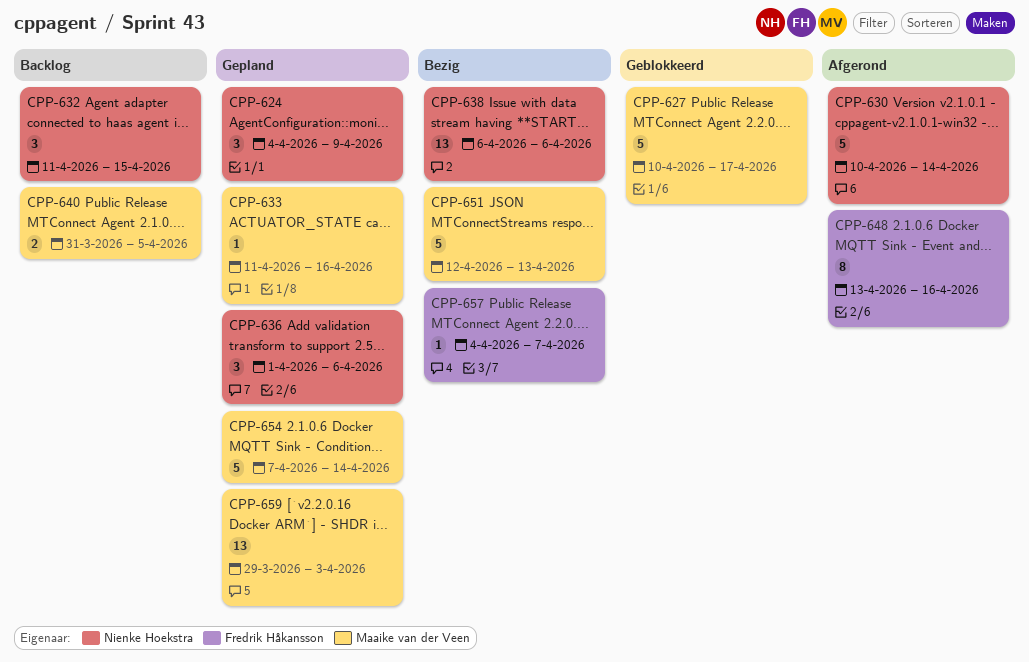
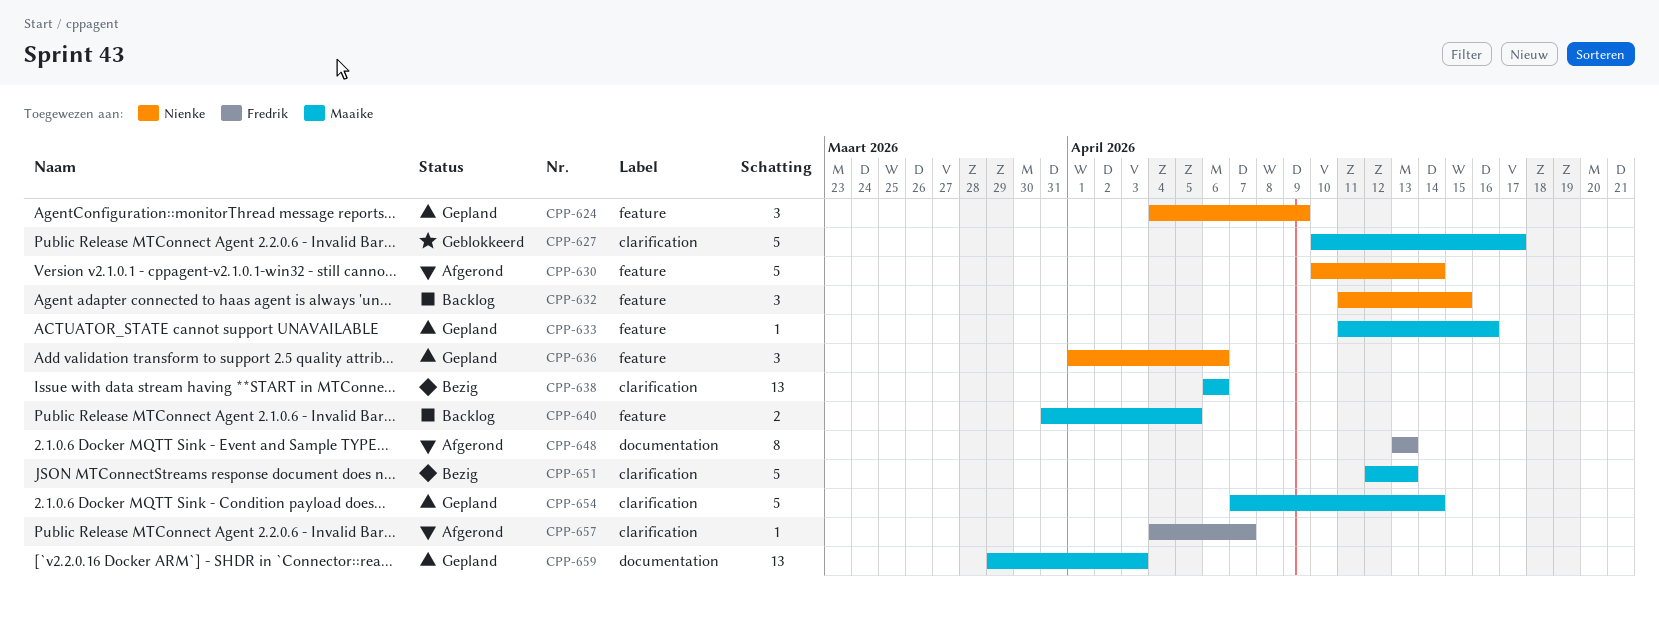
CPP-638, owner: Nienke Hoekstra -> Maaike van der Veen
CPP-648, due: Apr 16 -> Apr 13
CPP-657, status: Bezig -> Afgerond

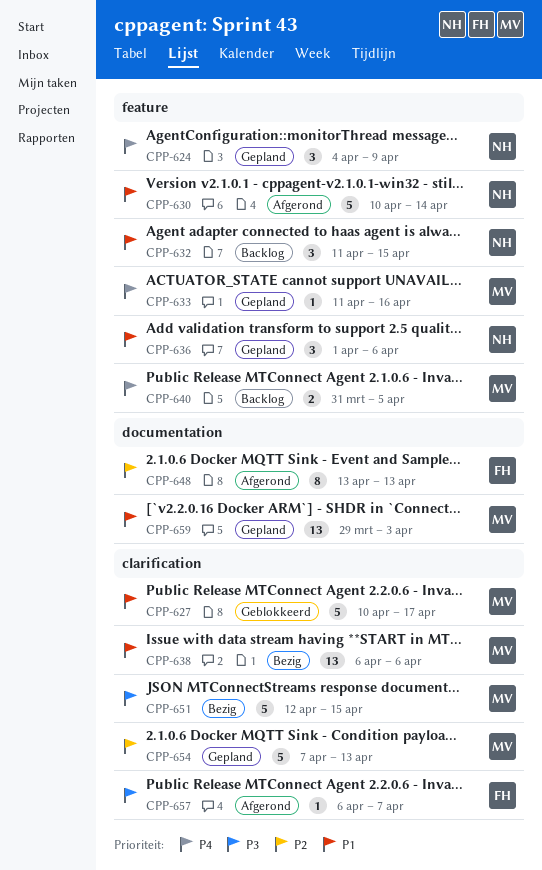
CPP-651, due: Apr 13 -> Apr 15
CPP-654, due: Apr 14 -> Apr 13
CPP-657, start: Apr 4 -> Apr 6

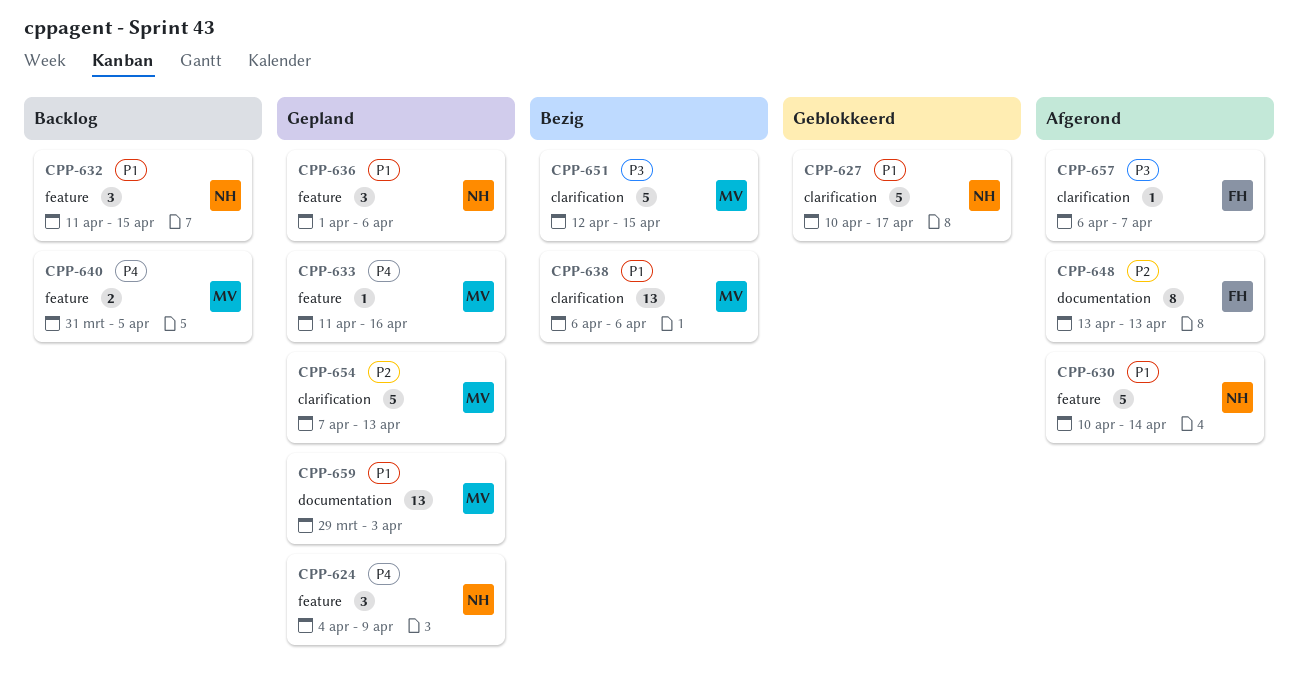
CPP-627, owner: MV -> NH

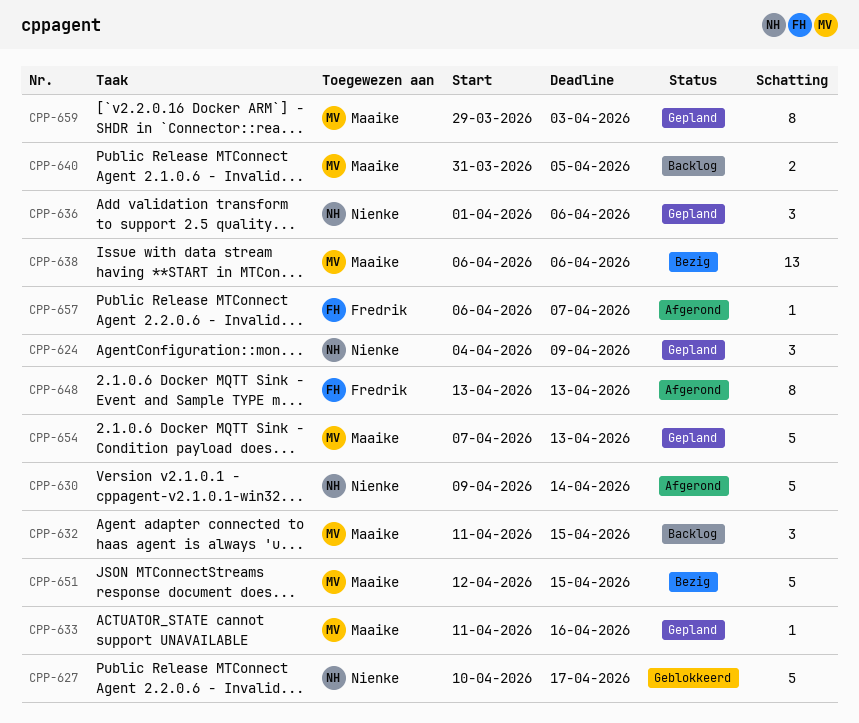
CPP-630, start: Apr 10 -> Apr 9
CPP-632, owner: Nienke -> Maaike
CPP-659, estimate: 13 -> 8

